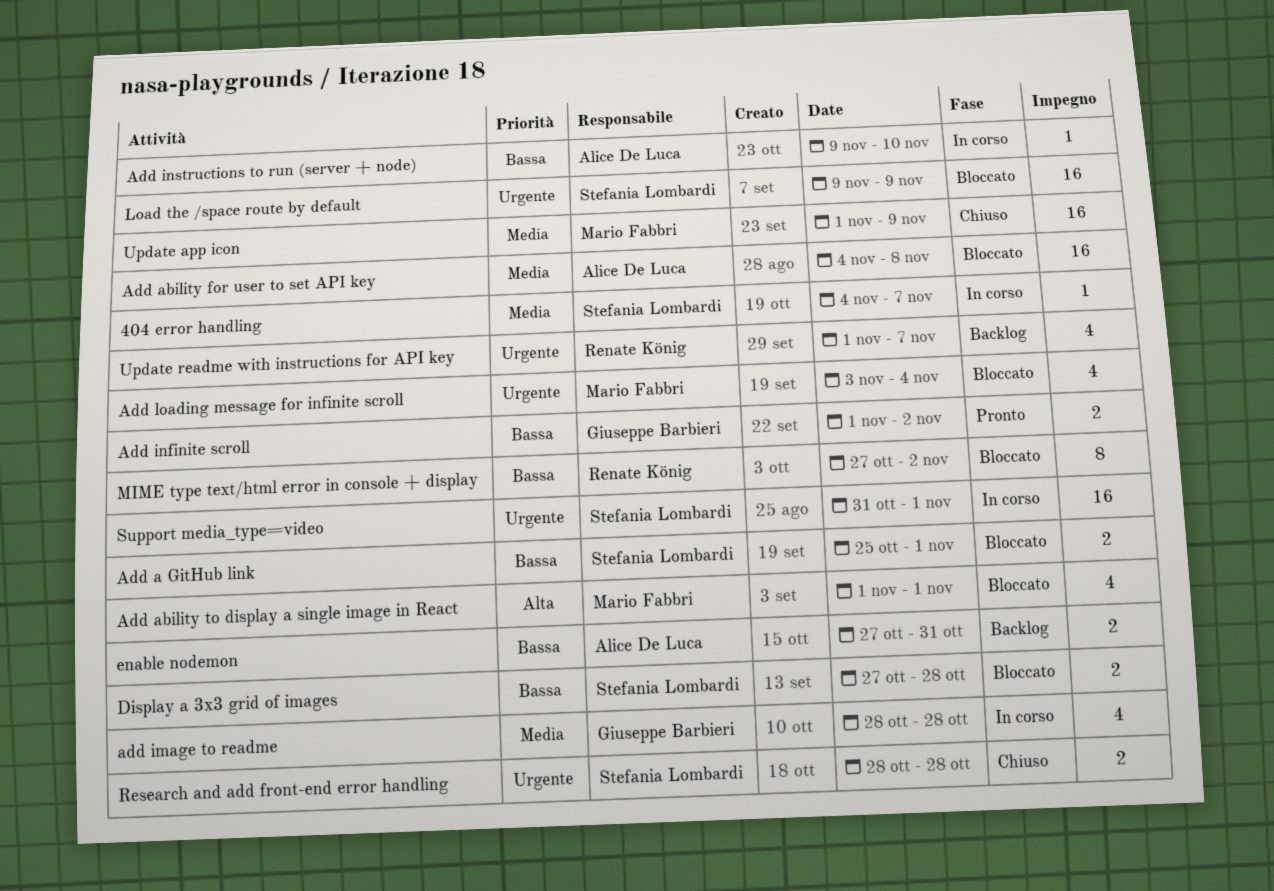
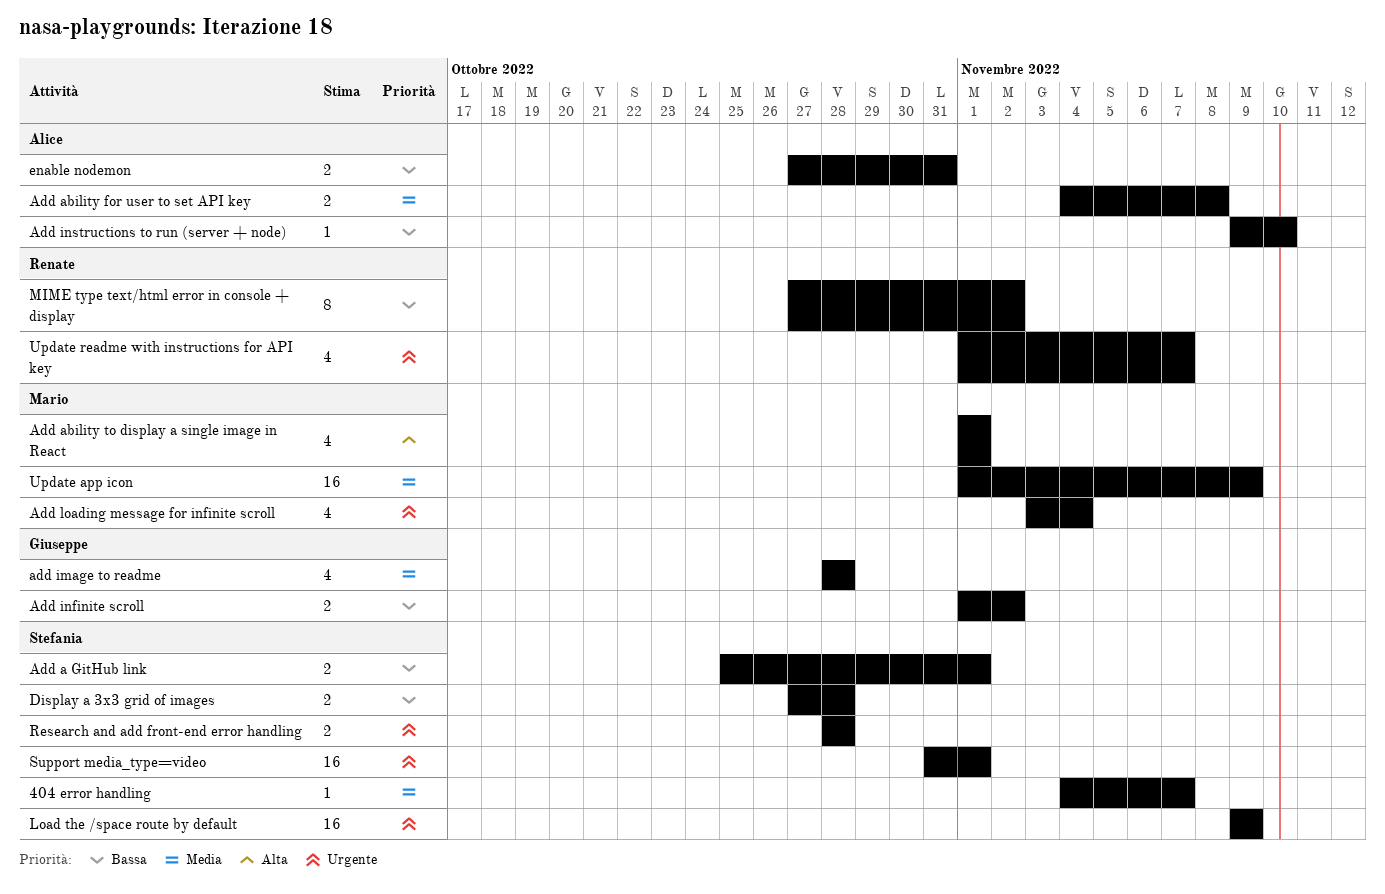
Add ability for user to set API key, estimate: 16 -> 2

